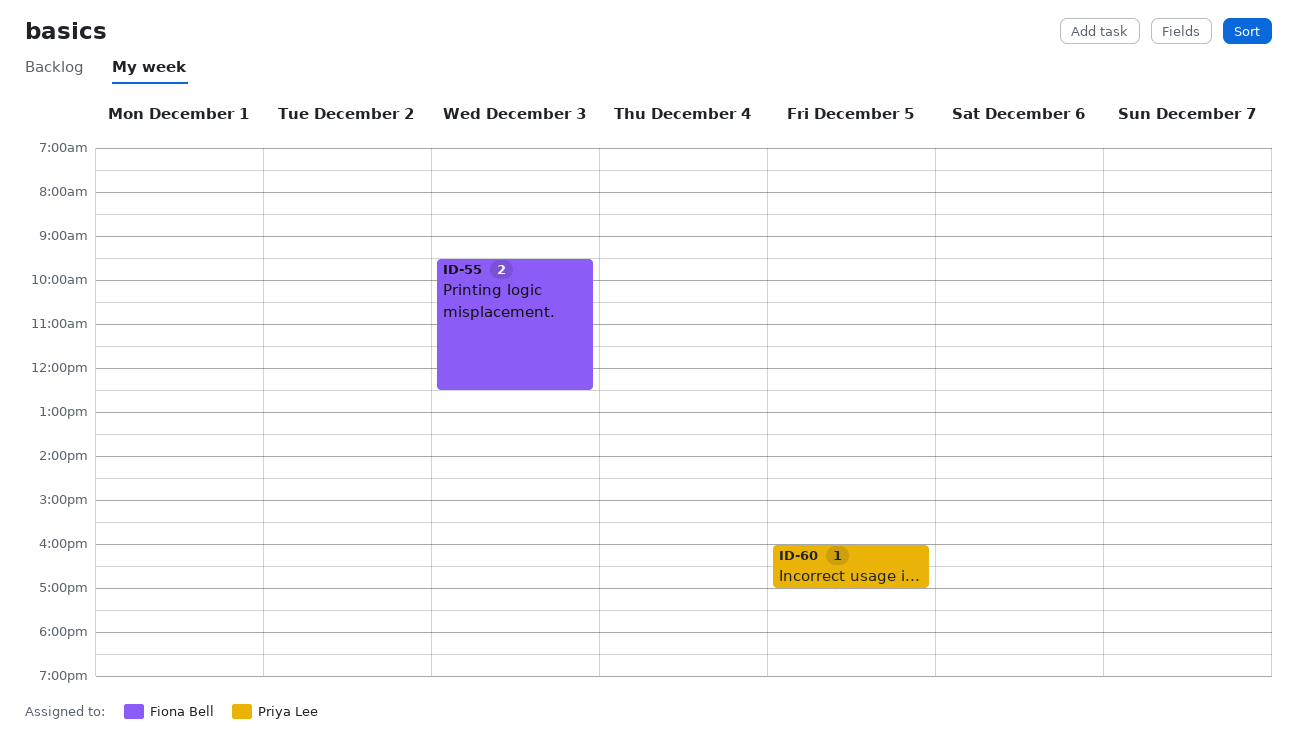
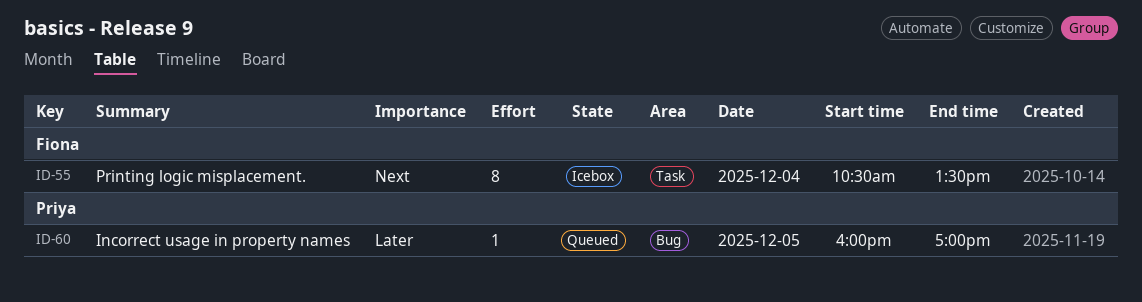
ID-55, estimate: 2 -> 8
ID-55, day: Dec 3 -> Dec 4
ID-55, begins: 09:30 -> 10:30
ID-55, ends: 12:30 -> 13:30

